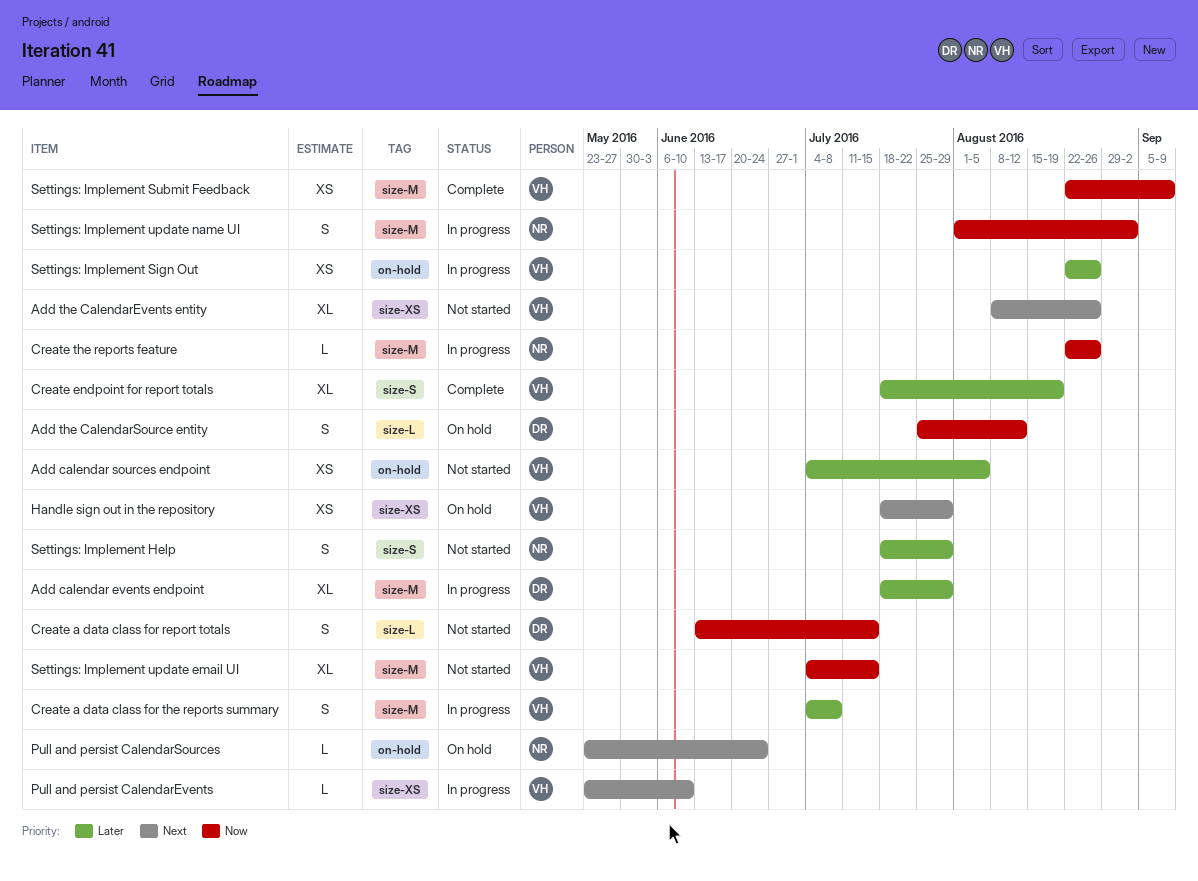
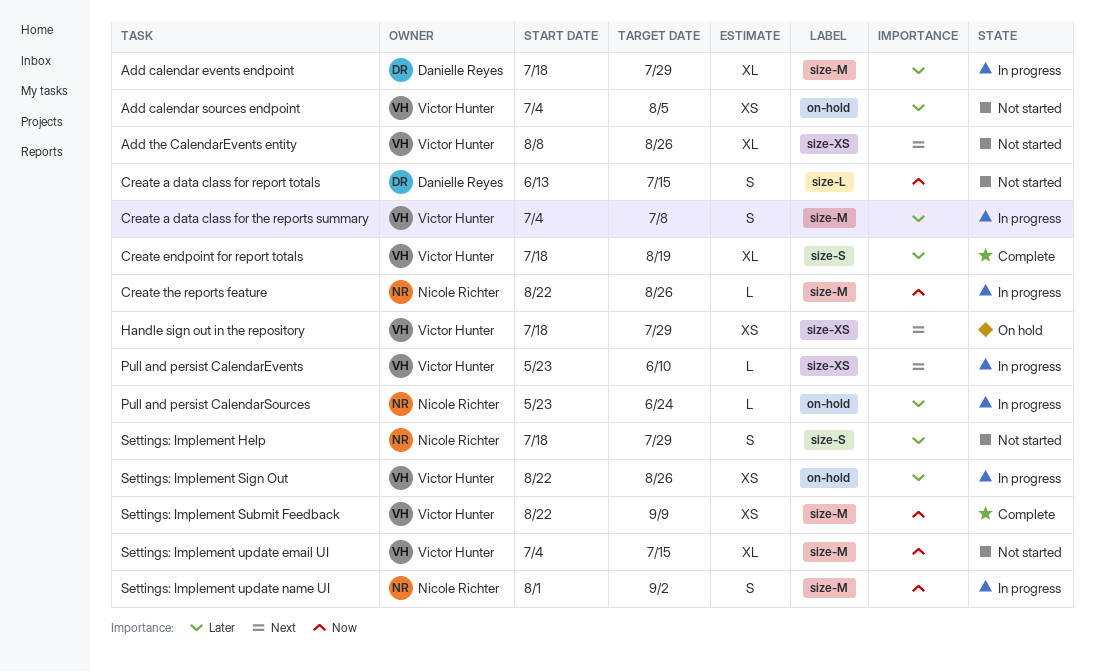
Add the CalendarSource entity: present -> none
Pull and persist CalendarSources, status: On hold -> In progress
Pull and persist CalendarSources, priority: Next -> Later

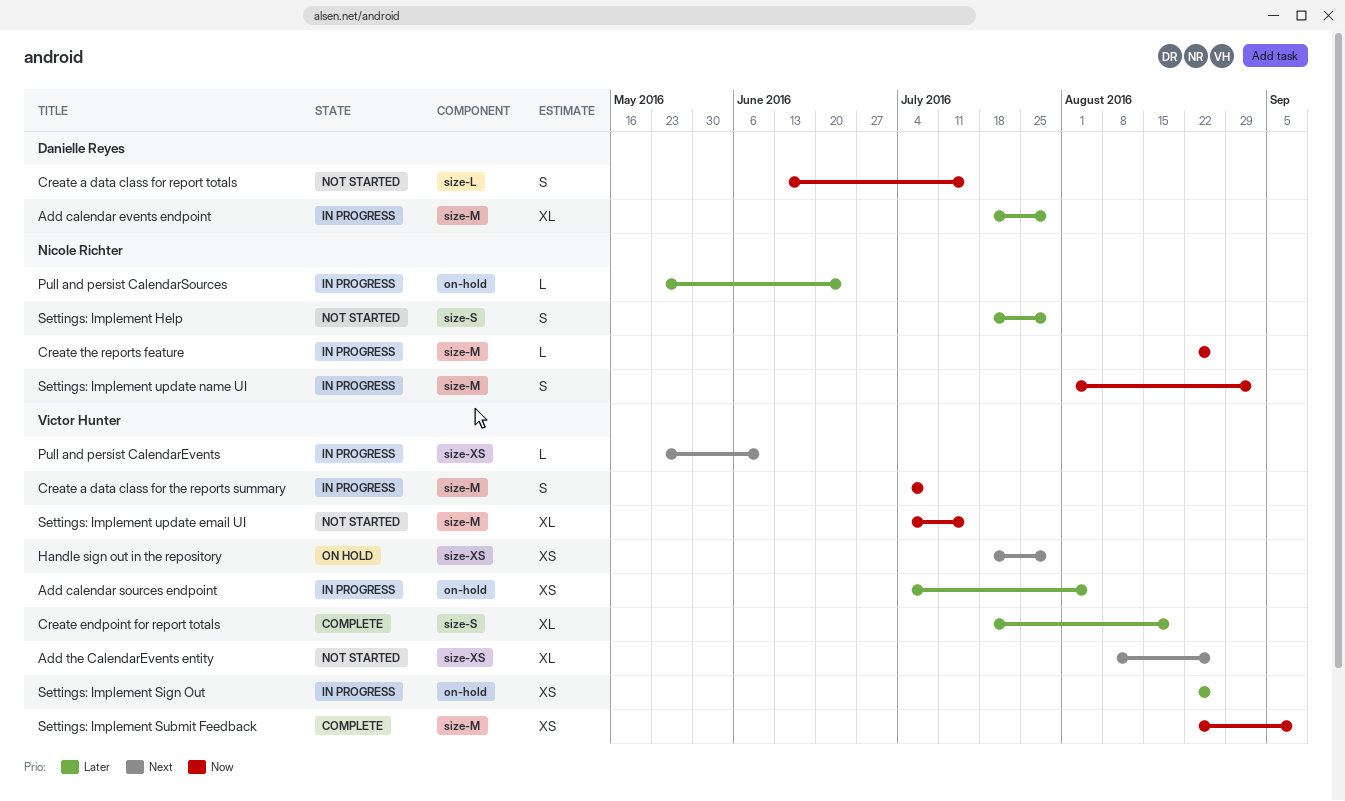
Add calendar sources endpoint, status: Not started -> In progress
Create a data class for the reports summary, priority: Later -> Now

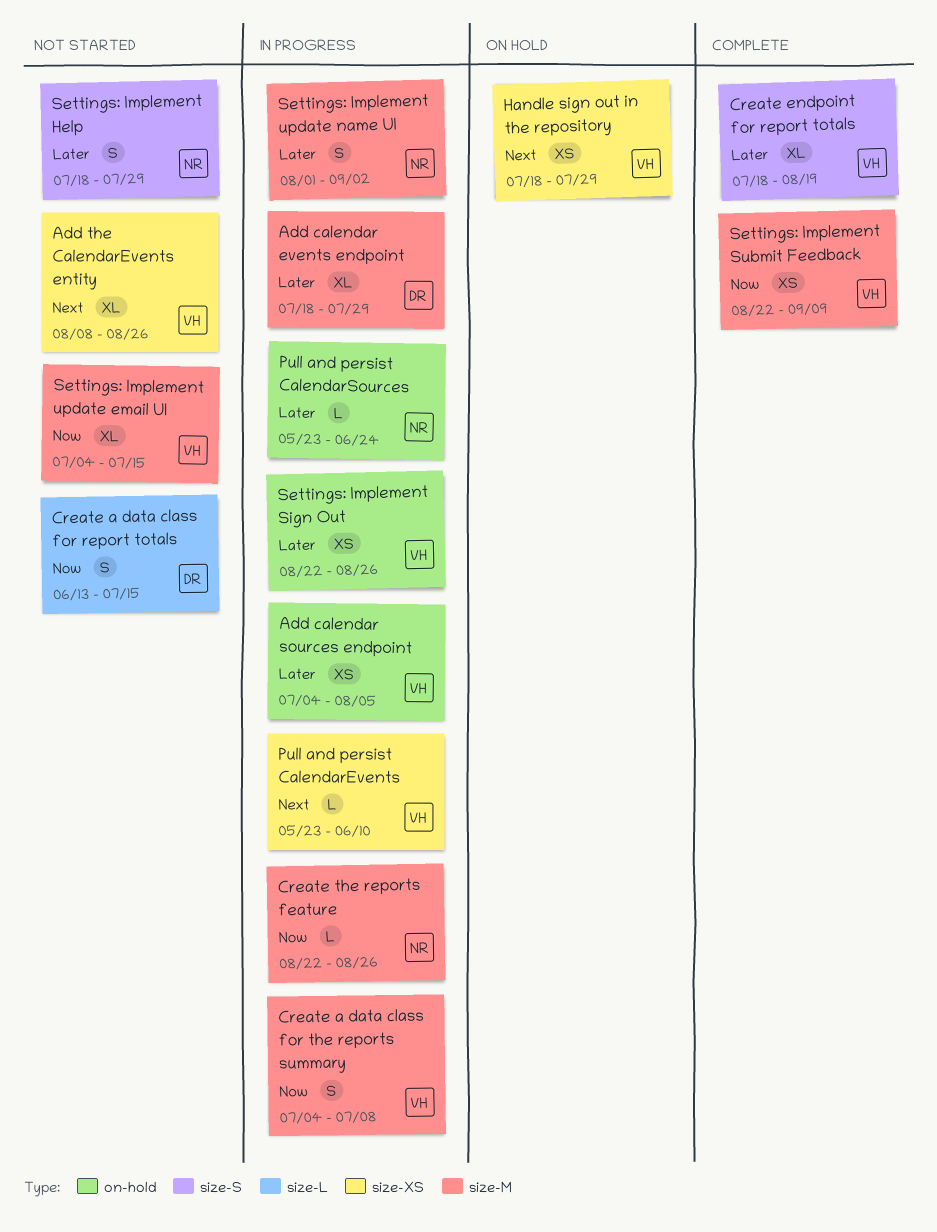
Settings: Implement update name UI, priority: Now -> Later

